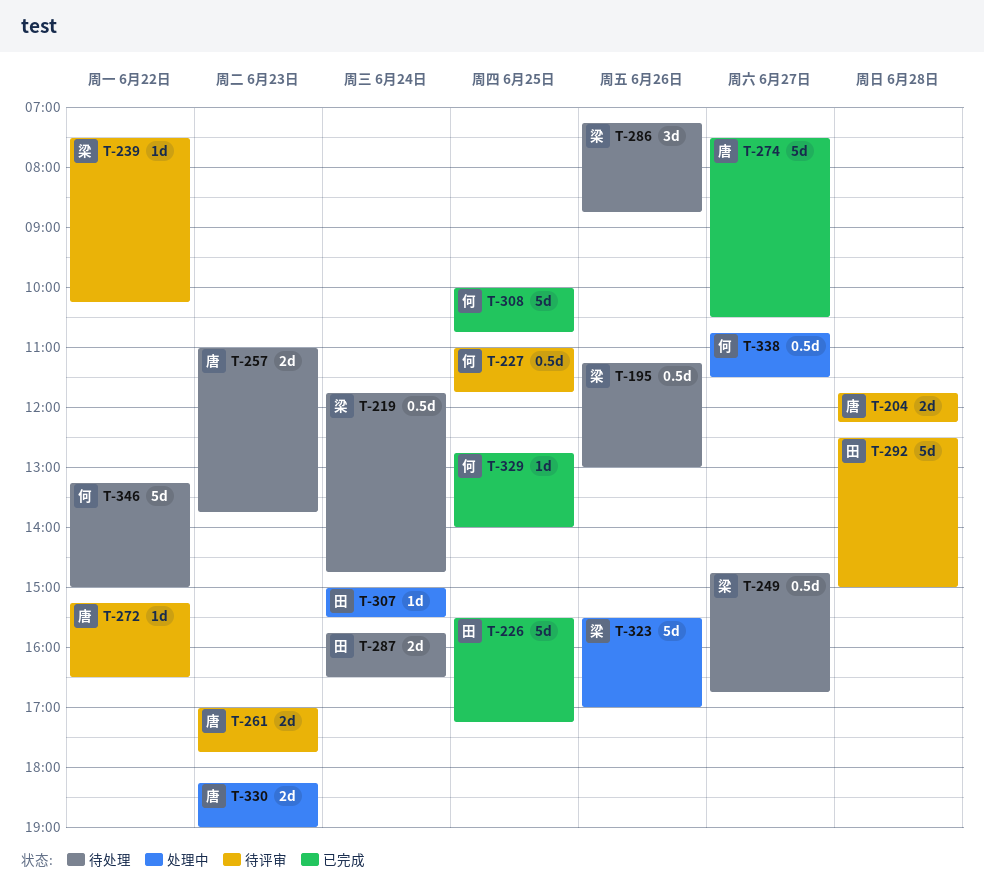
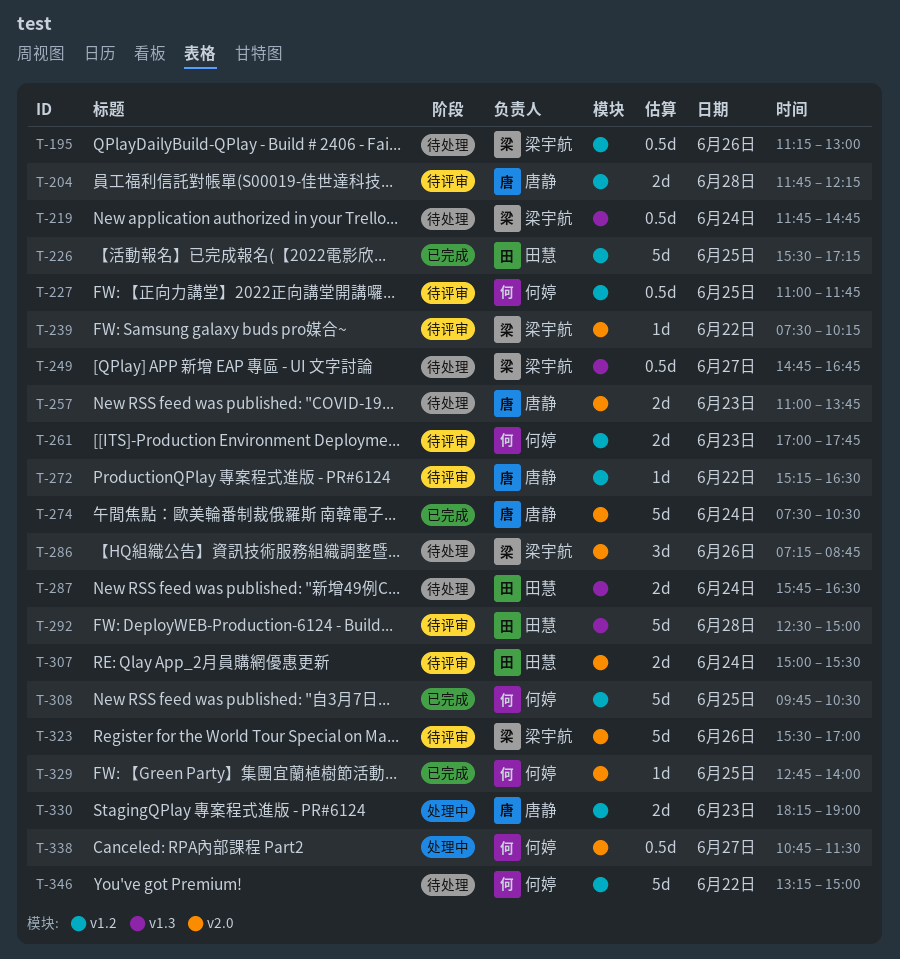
T-261, owner: 唐静 -> 何婷
T-274, day: Jun 27 -> Jun 24
T-307, status: 处理中 -> 待评审
T-307, estimate: 1d -> 2d
T-308, begins: 10:00 -> 09:45
T-308, ends: 10:45 -> 10:30
T-323, status: 处理中 -> 待评审

